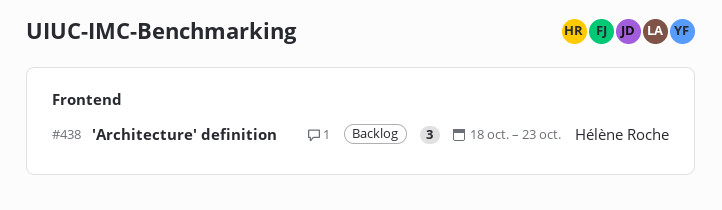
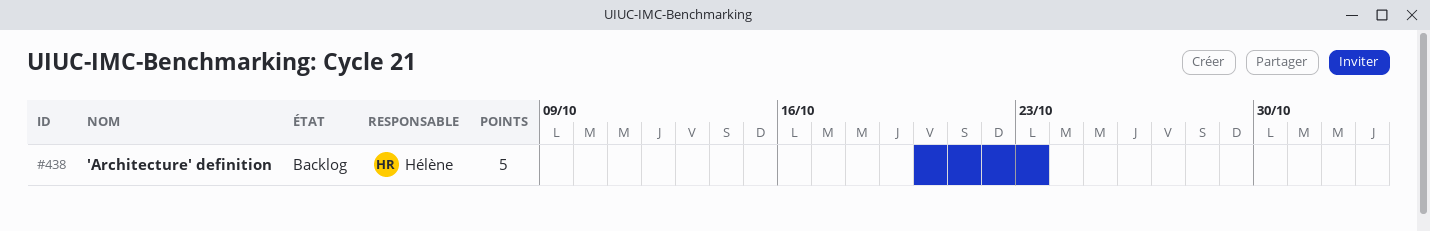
#438, estimate: 3 -> 5
#438, start: Oct 18 -> Oct 20

